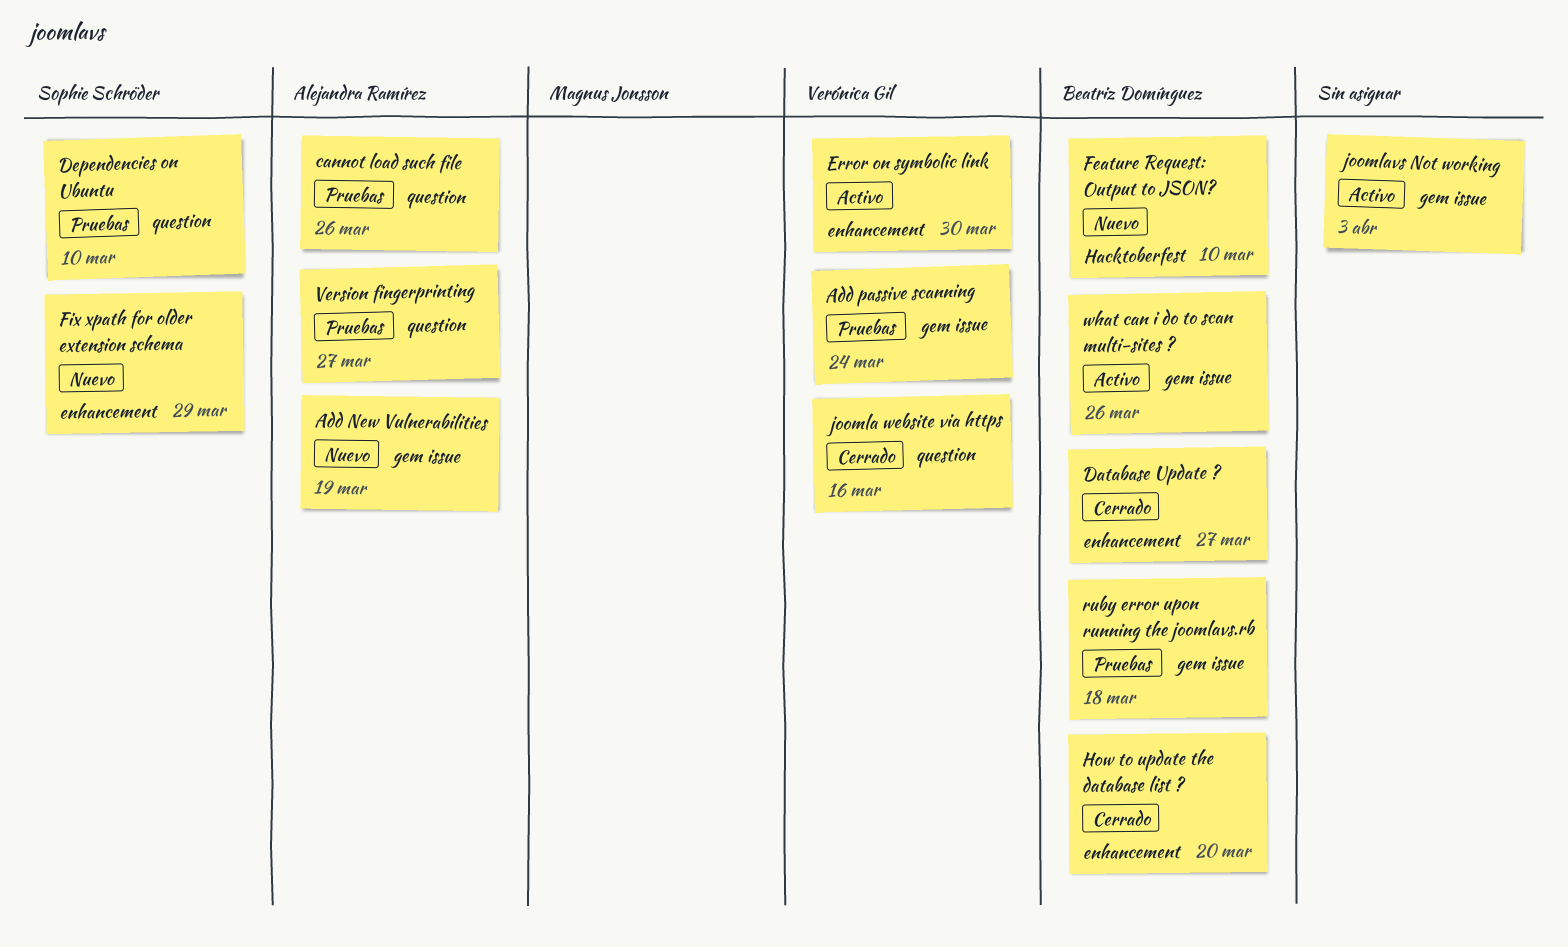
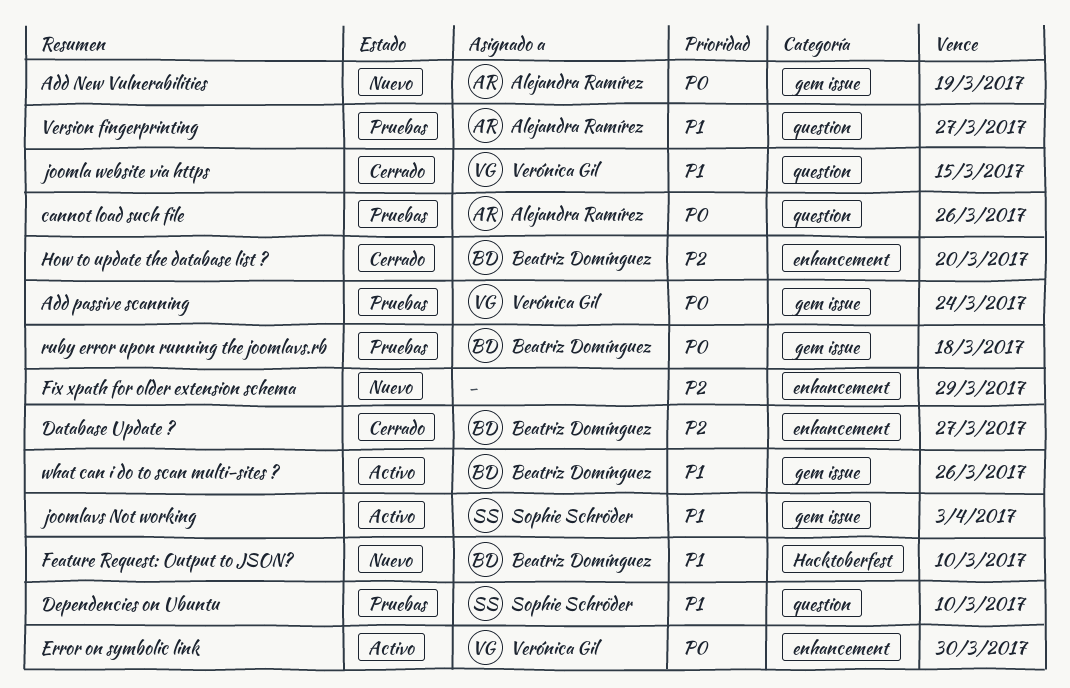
Fix xpath for older extension schema, owner: Sophie Schröder -> none
joomla website via https, due: Mar 16 -> Mar 15
joomlavs Not working, owner: none -> Sophie Schröder

